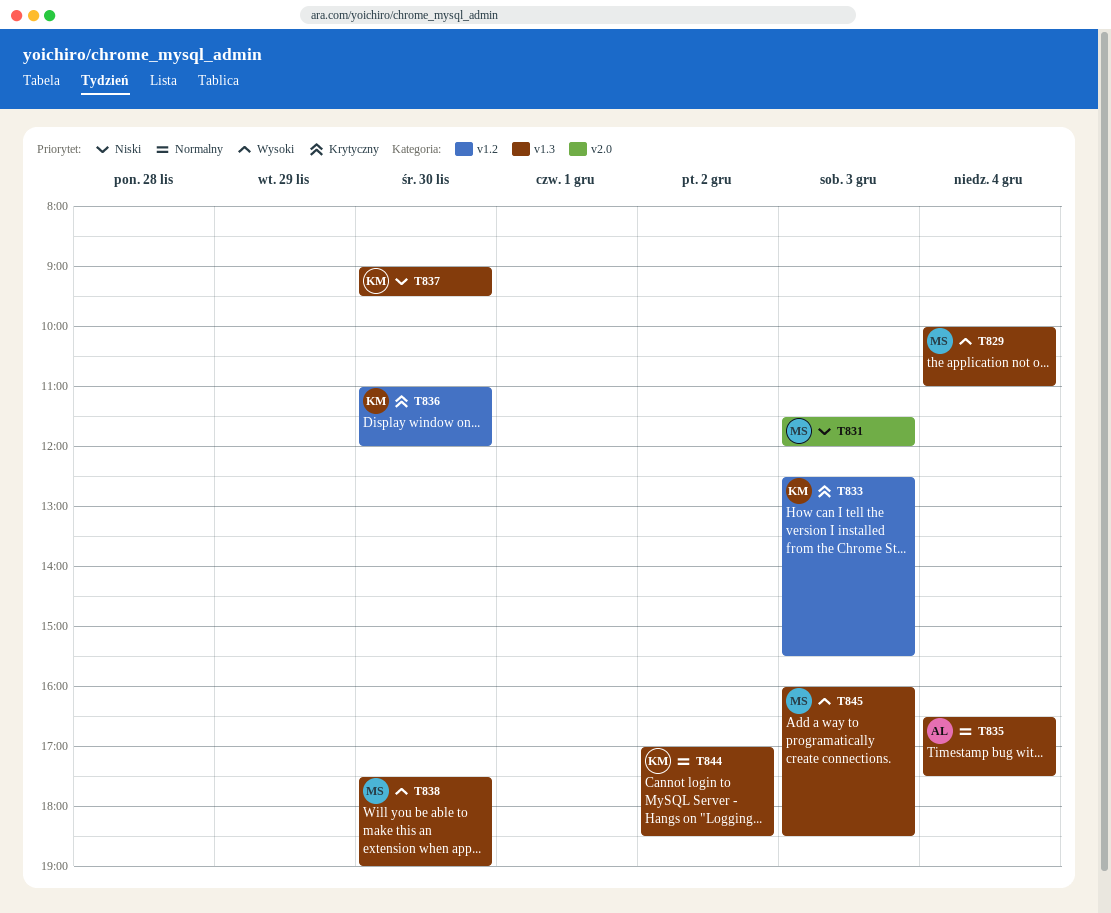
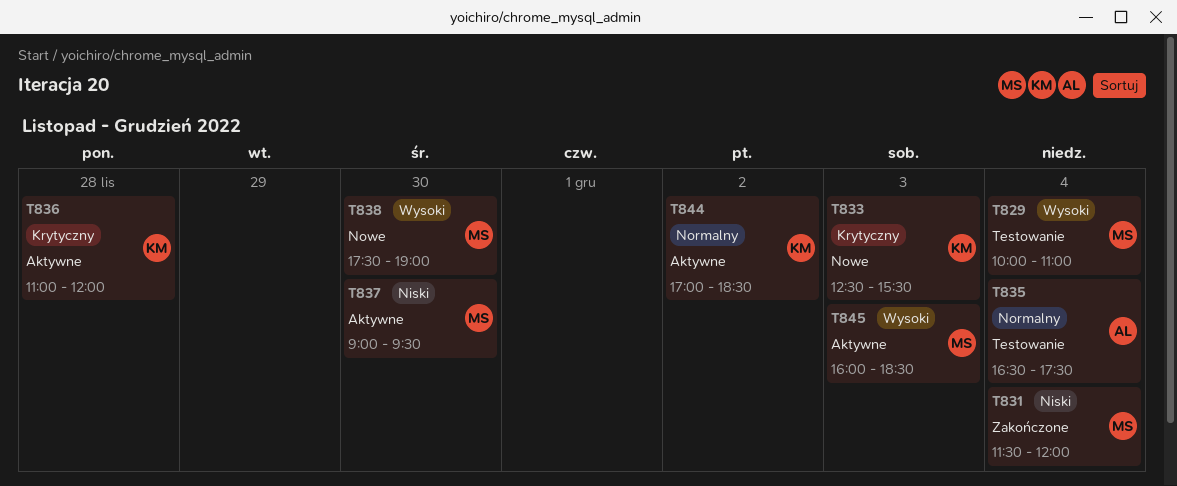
T831, day: Dec 3 -> Dec 4
T836, day: Nov 30 -> Nov 28
T837, owner: KM -> MS

